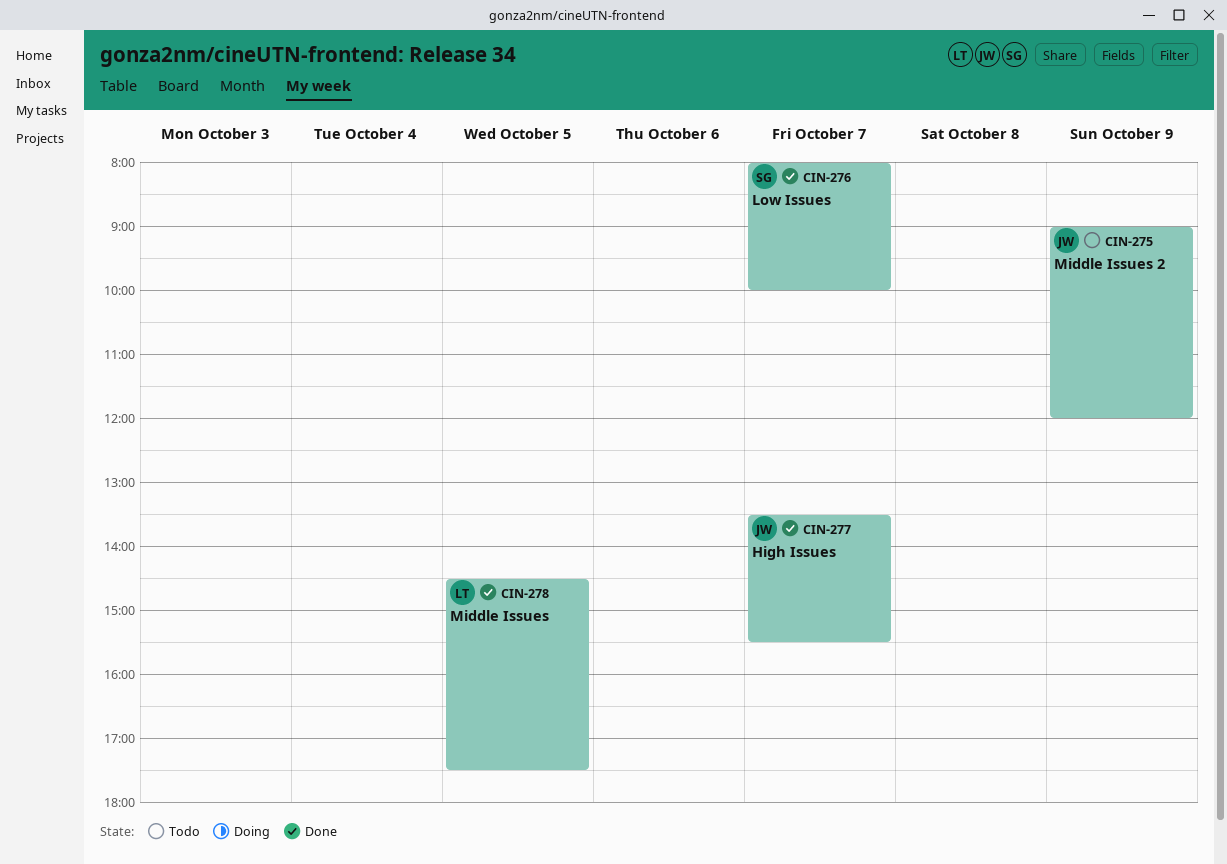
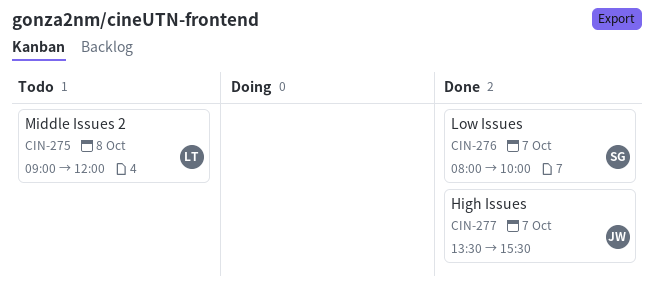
CIN-275, owner: JW -> LT
CIN-275, day: Oct 9 -> Oct 8
CIN-278: present -> none

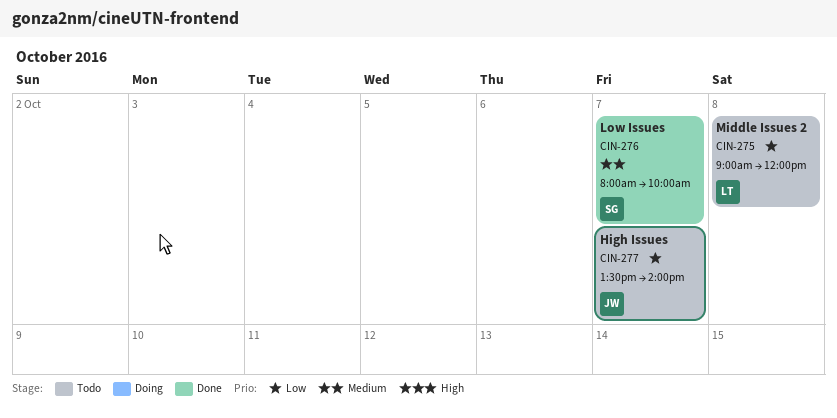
CIN-277, status: Done -> Todo
CIN-277, ends: 15:30 -> 14:00

